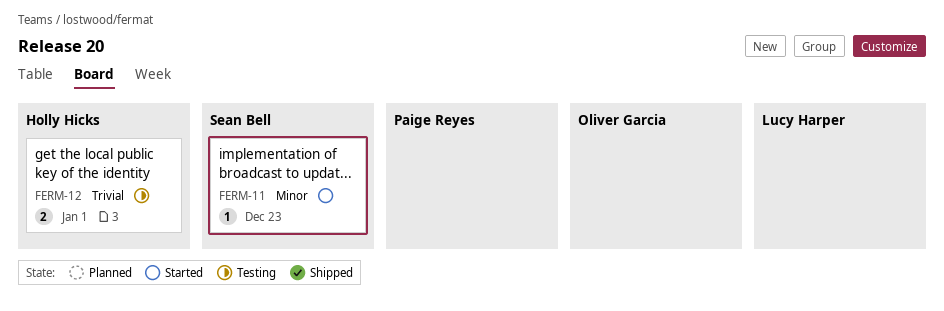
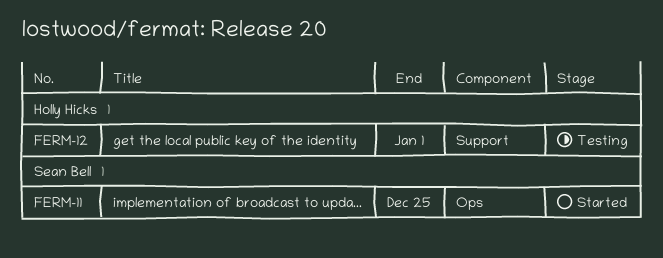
FERM-11, due: Dec 23 -> Dec 25

